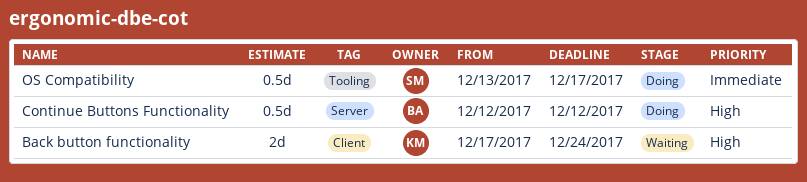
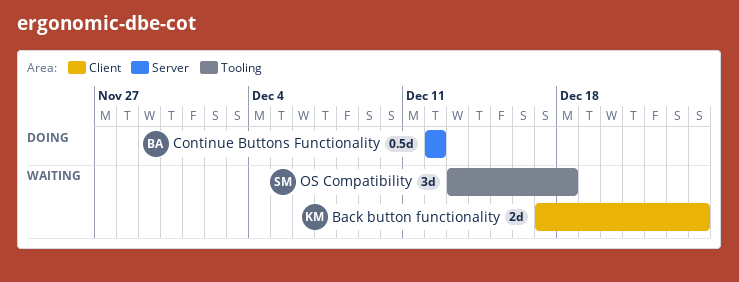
OS Compatibility, status: Doing -> Waiting
OS Compatibility, estimate: 0.5d -> 3d
OS Compatibility, due: Dec 17 -> Dec 18

